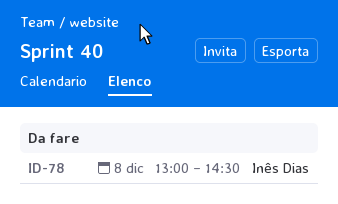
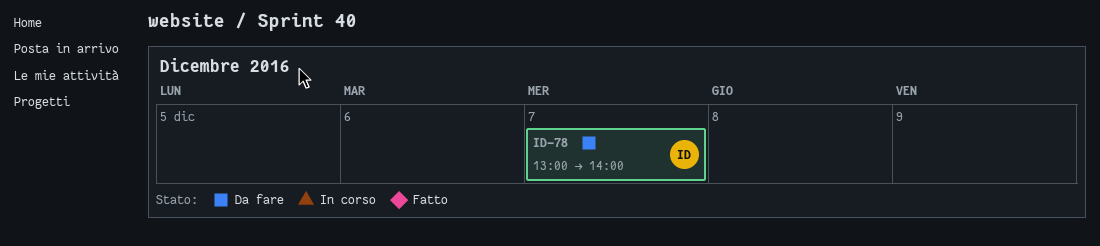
ID-78, day: Dec 8 -> Dec 7
ID-78, ends: 14:30 -> 14:00

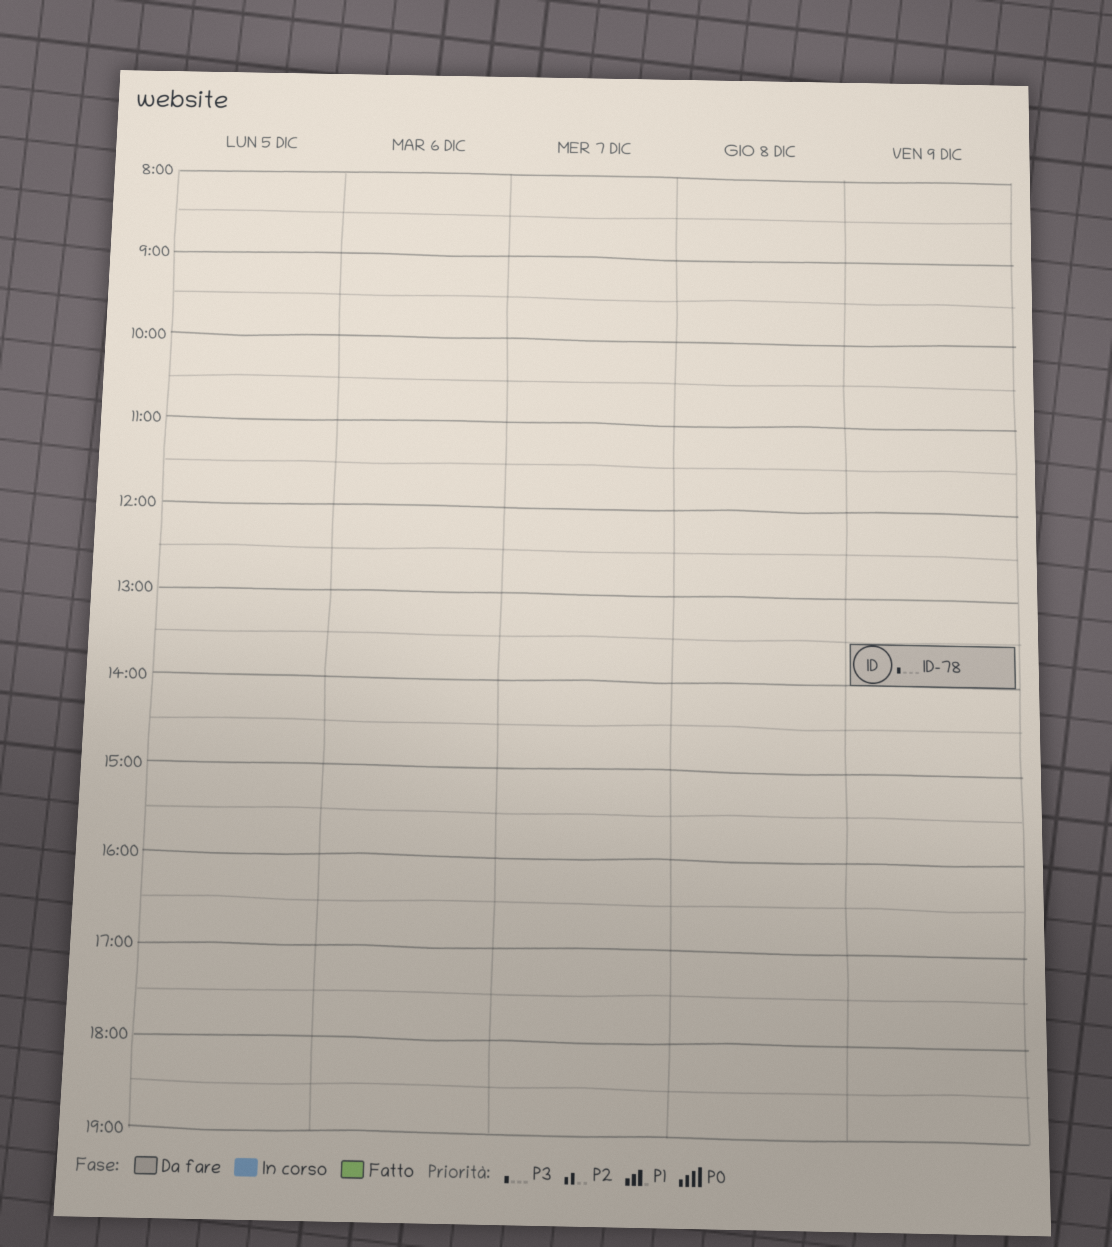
ID-78, day: Dec 7 -> Dec 9
ID-78, begins: 13:00 -> 13:30

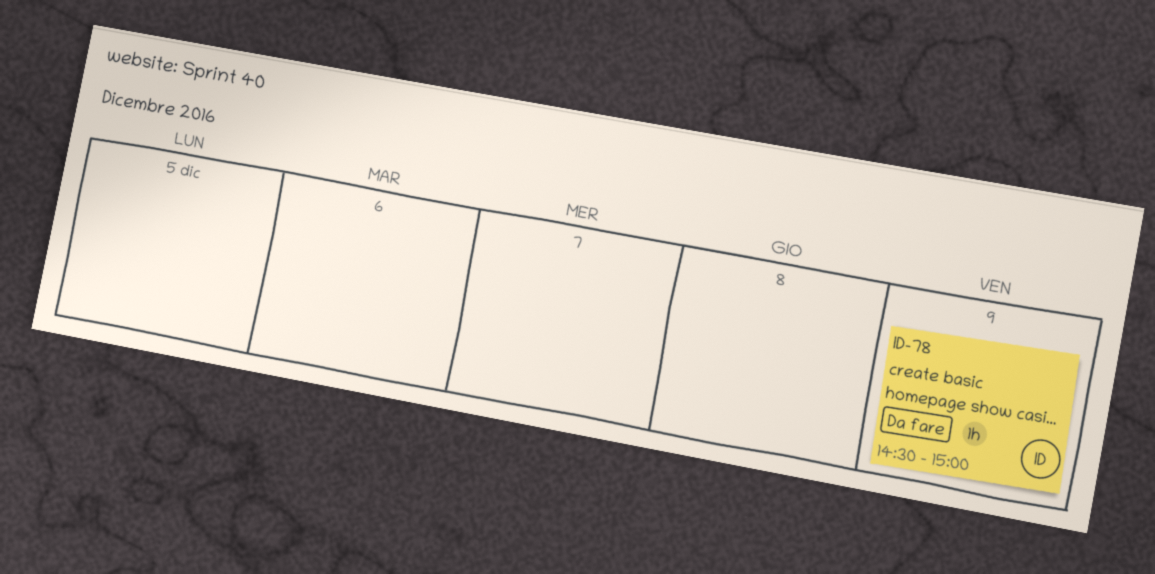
ID-78, begins: 13:30 -> 14:30
ID-78, ends: 14:00 -> 15:00

